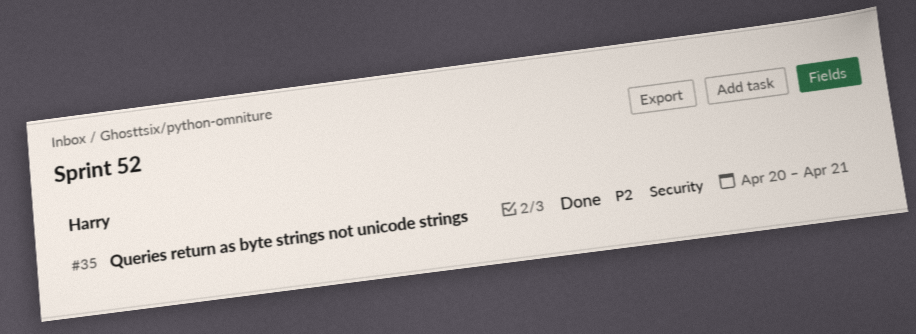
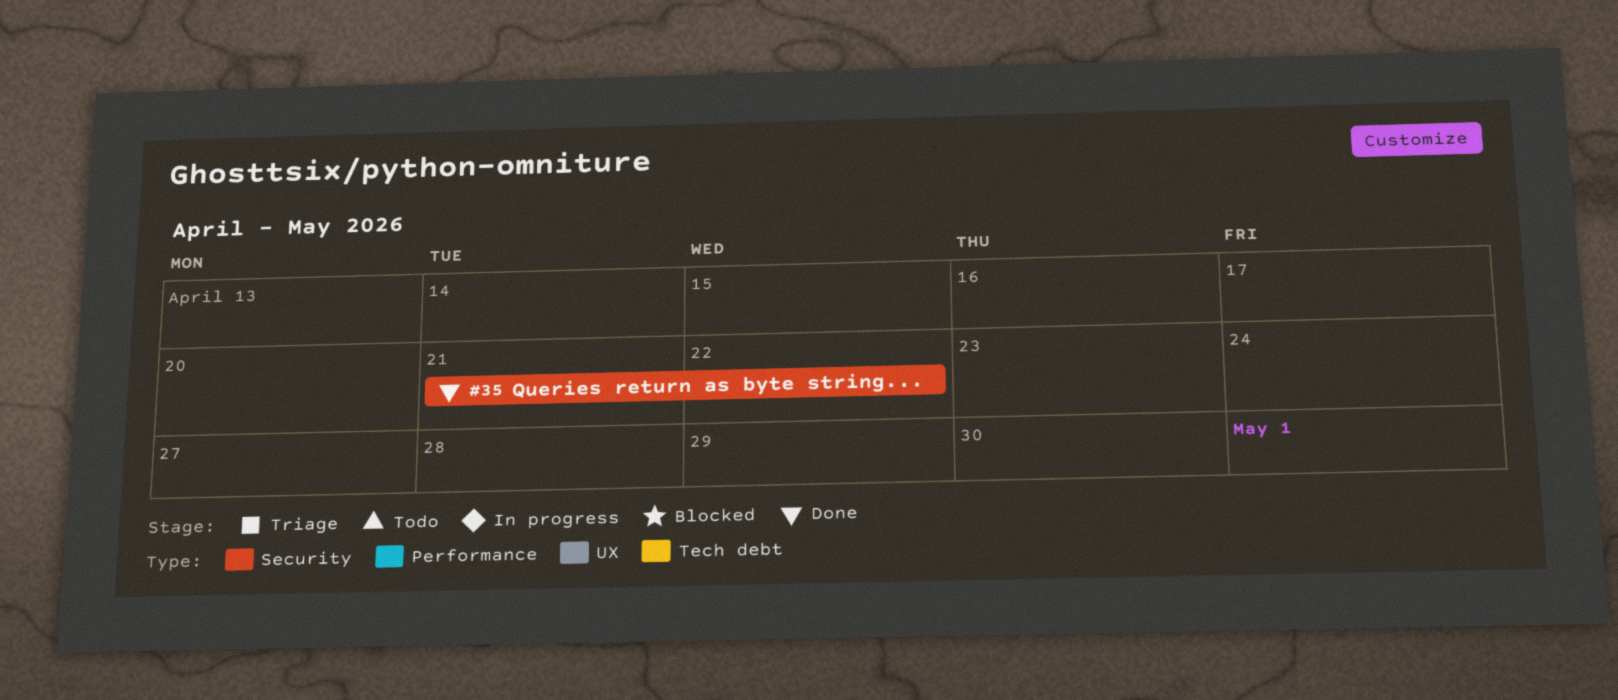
#35, start: Apr 20 -> Apr 21
#35, due: Apr 21 -> Apr 22

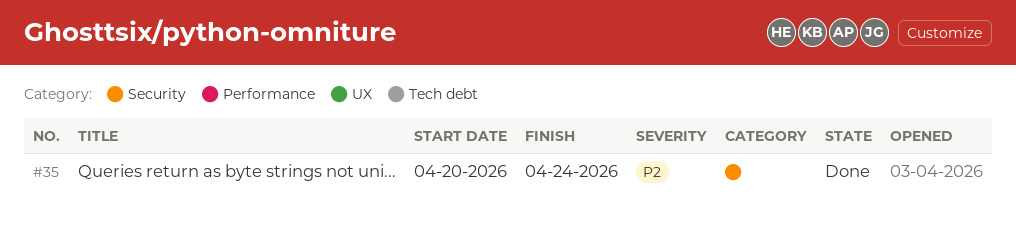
#35, start: Apr 21 -> Apr 20
#35, due: Apr 22 -> Apr 24

